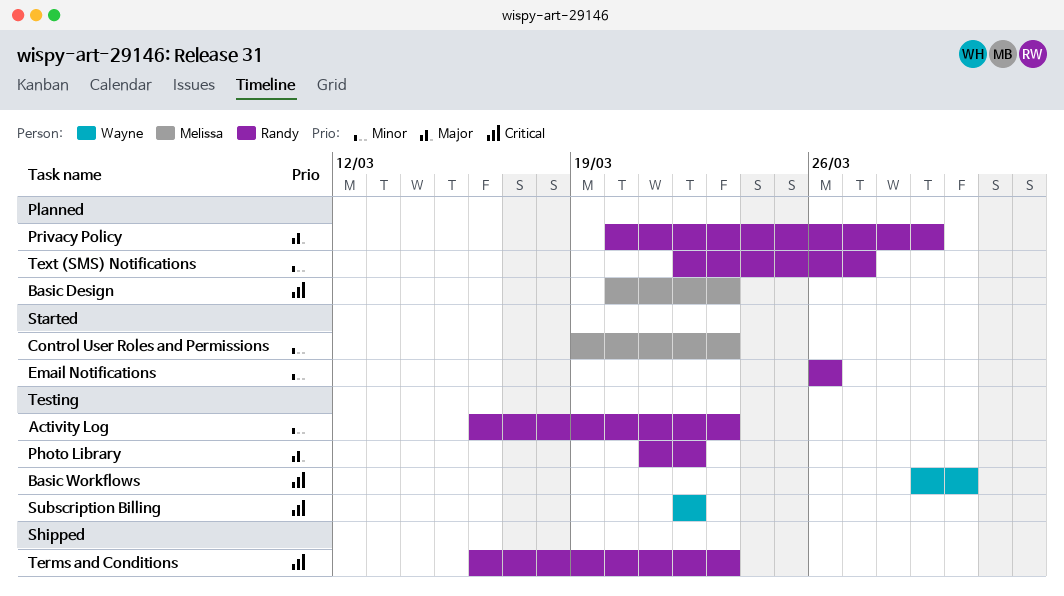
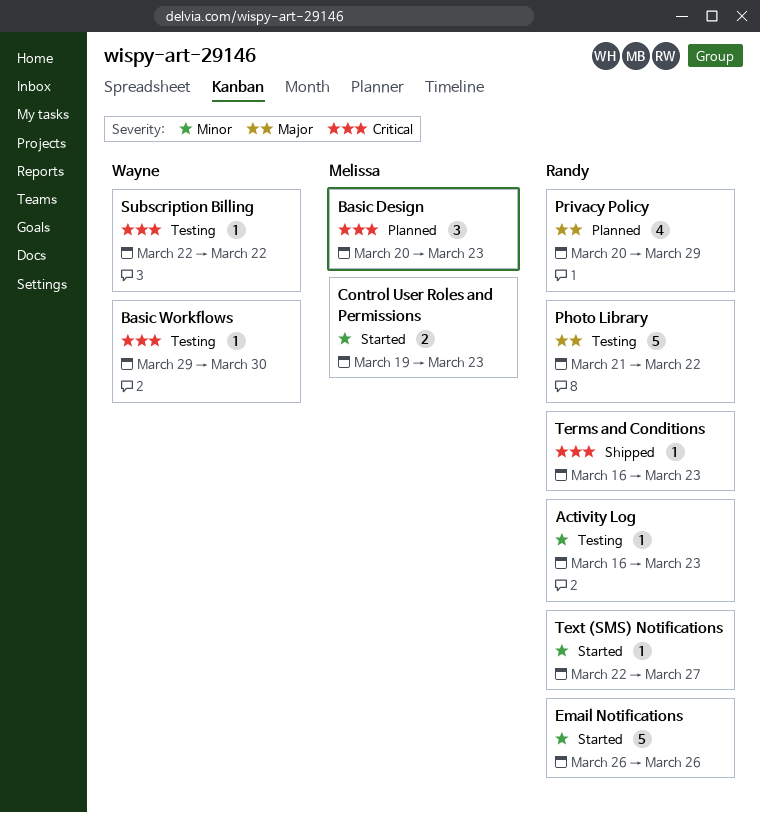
Text (SMS) Notifications, status: Planned -> Started

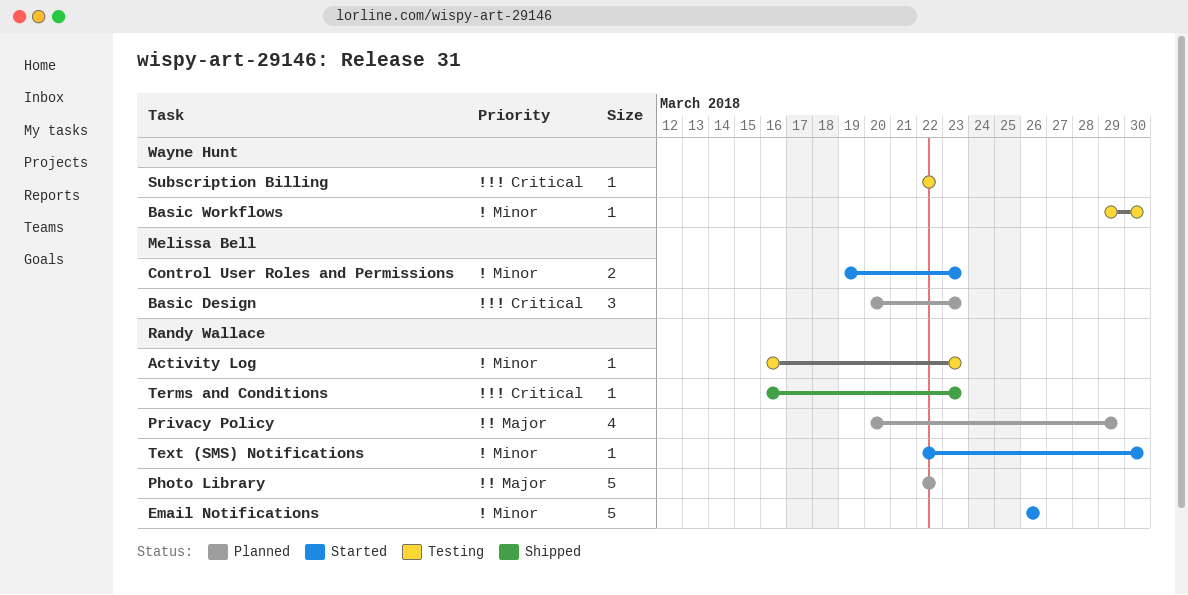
Basic Workflows, priority: Critical -> Minor
Photo Library, status: Testing -> Planned
Photo Library, start: Mar 21 -> Mar 22
Text (SMS) Notifications, due: Mar 27 -> Mar 30

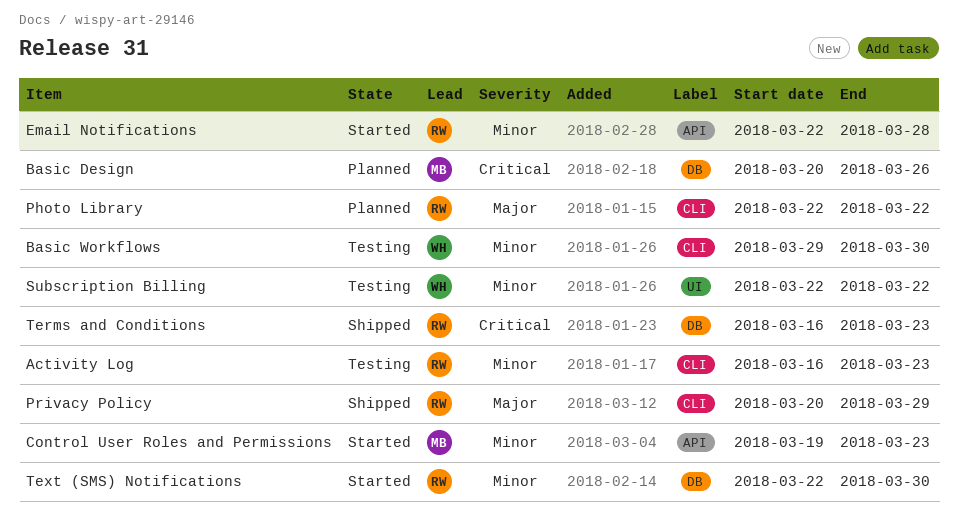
Basic Design, due: Mar 23 -> Mar 26
Email Notifications, start: Mar 26 -> Mar 22
Email Notifications, due: Mar 26 -> Mar 28
Privacy Policy, status: Planned -> Shipped
Subscription Billing, priority: Critical -> Minor

